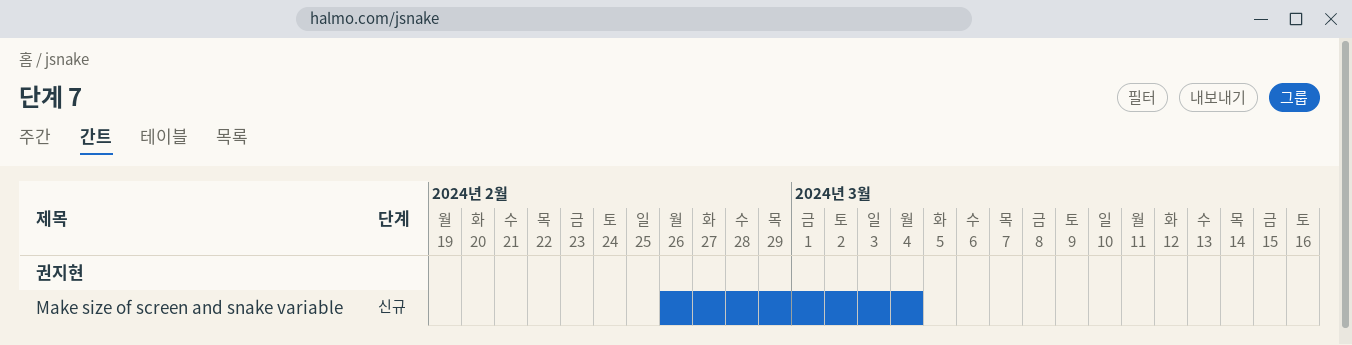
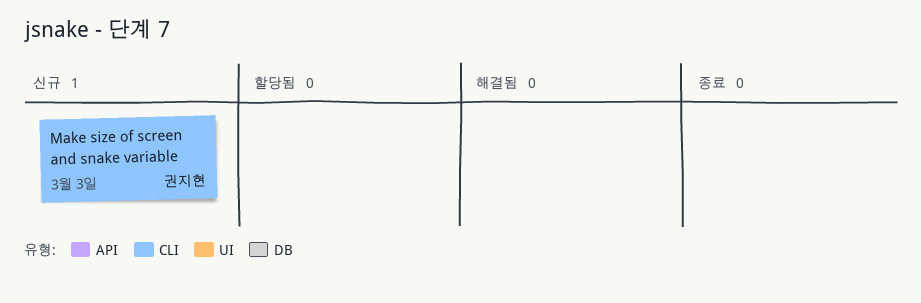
Make size of screen and snake variable, due: Mar 4 -> Mar 3

